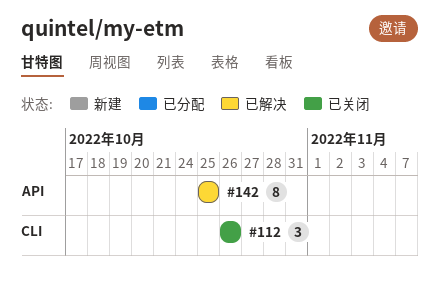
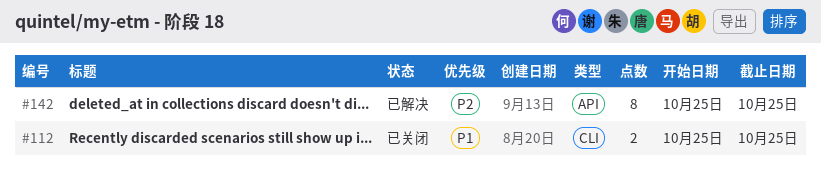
#112, estimate: 3 -> 2
#112, start: Oct 26 -> Oct 25
#112, due: Oct 26 -> Oct 25

